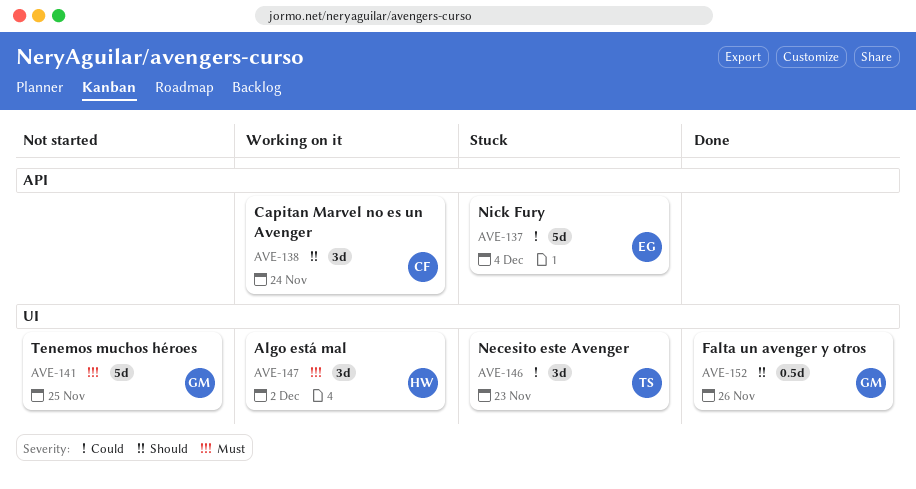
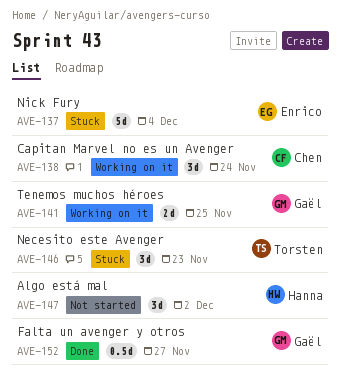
AVE-141, status: Not started -> Working on it
AVE-141, estimate: 5d -> 2d
AVE-147, status: Working on it -> Not started
AVE-152, due: Nov 26 -> Nov 27

